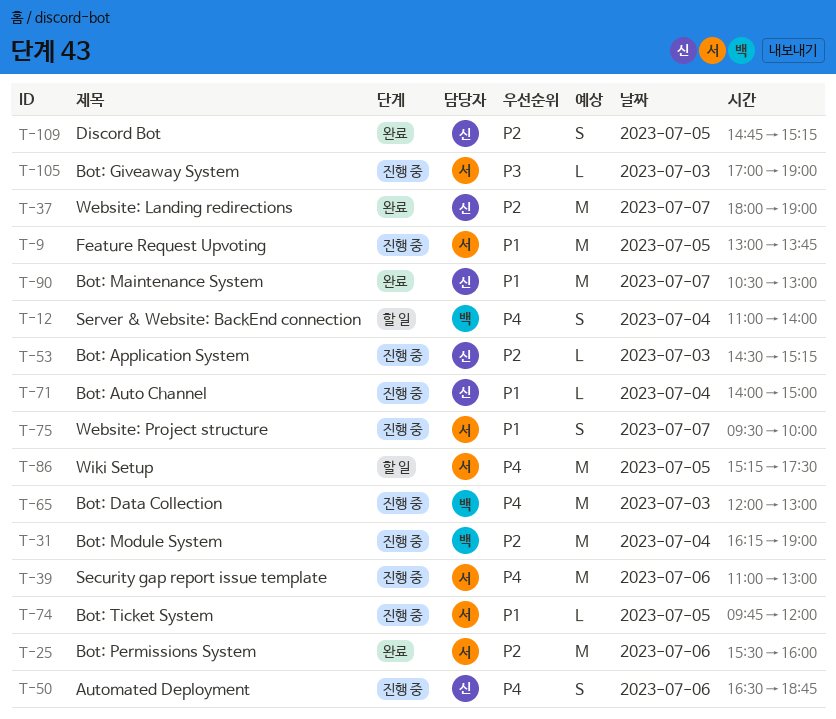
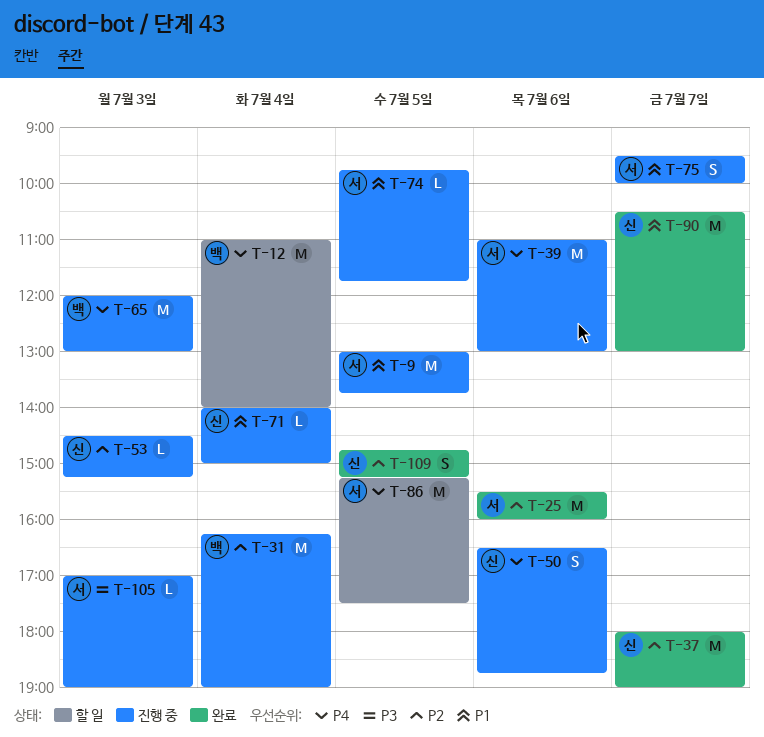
T-12, estimate: S -> M
T-74, ends: 12:00 -> 11:45

